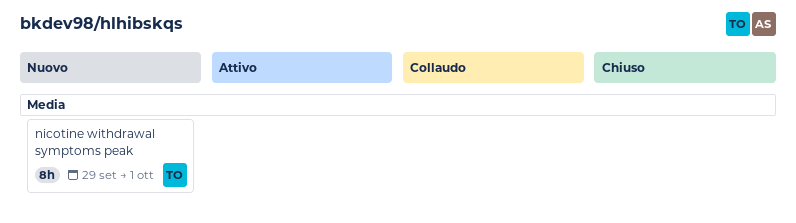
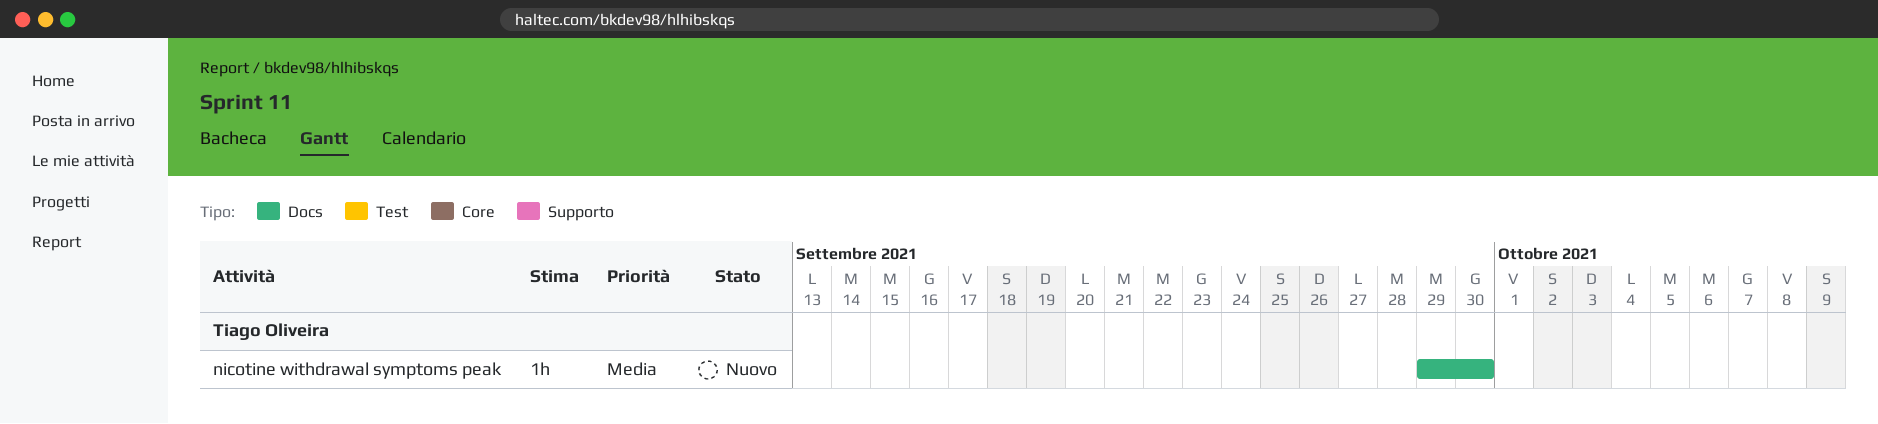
nicotine withdrawal symptoms peak, estimate: 8h -> 1h
nicotine withdrawal symptoms peak, due: Oct 1 -> Sep 30

